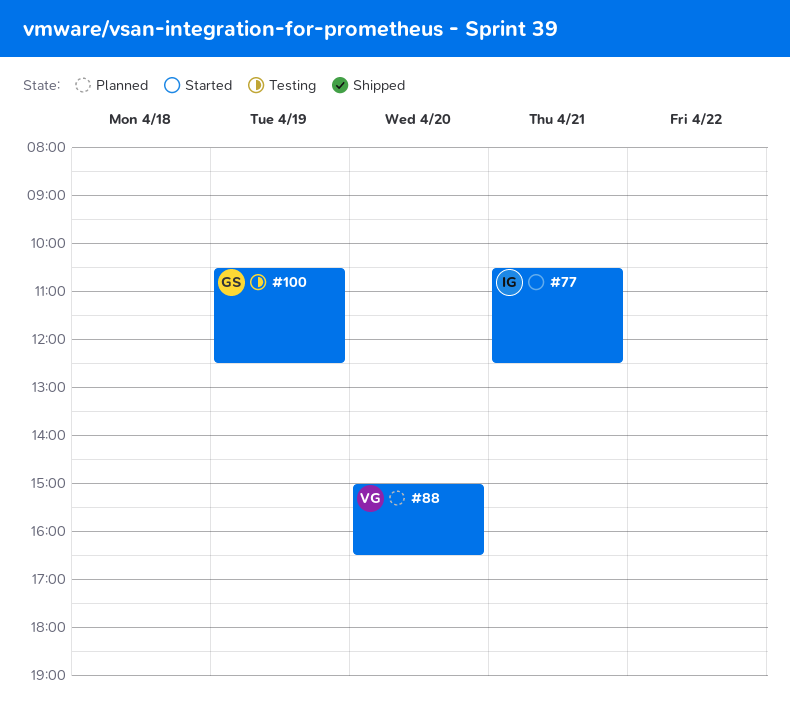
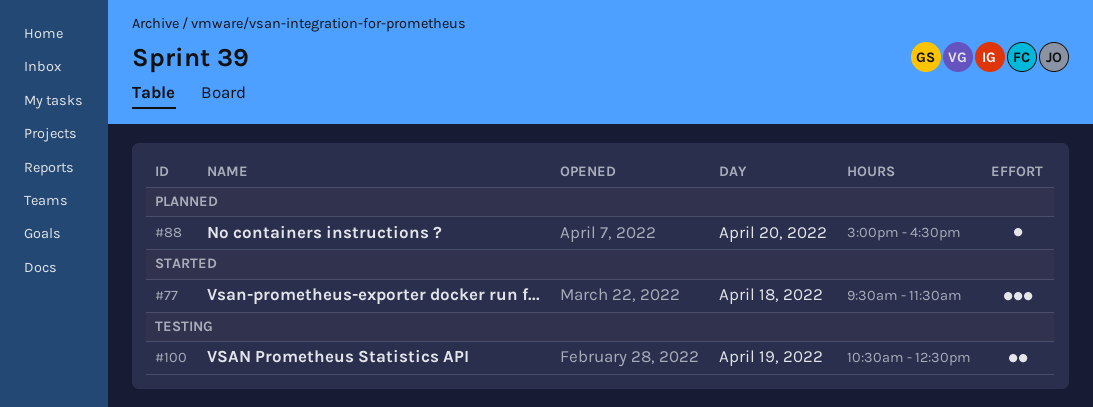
#77, day: Apr 21 -> Apr 18
#77, begins: 10:30 -> 09:30
#77, ends: 12:30 -> 11:30

